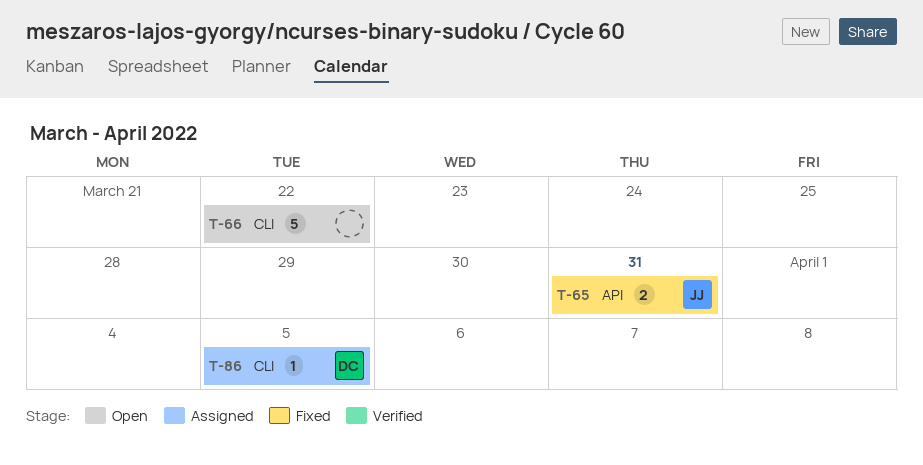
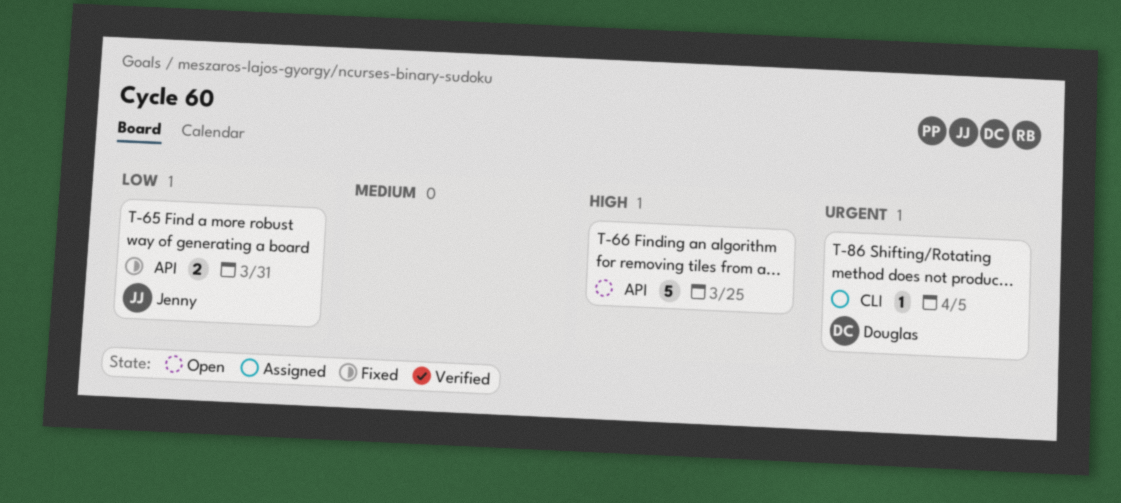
T-66, label: CLI -> API
T-66, due: Mar 22 -> Mar 25

